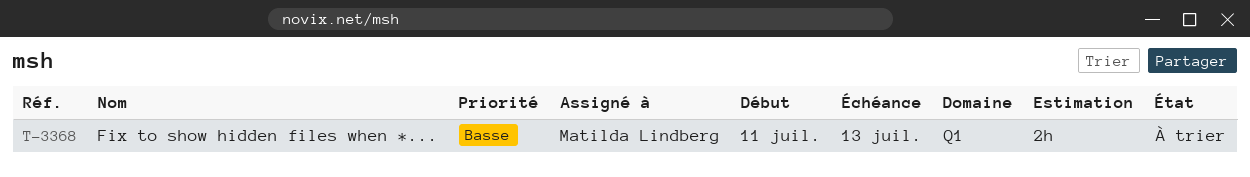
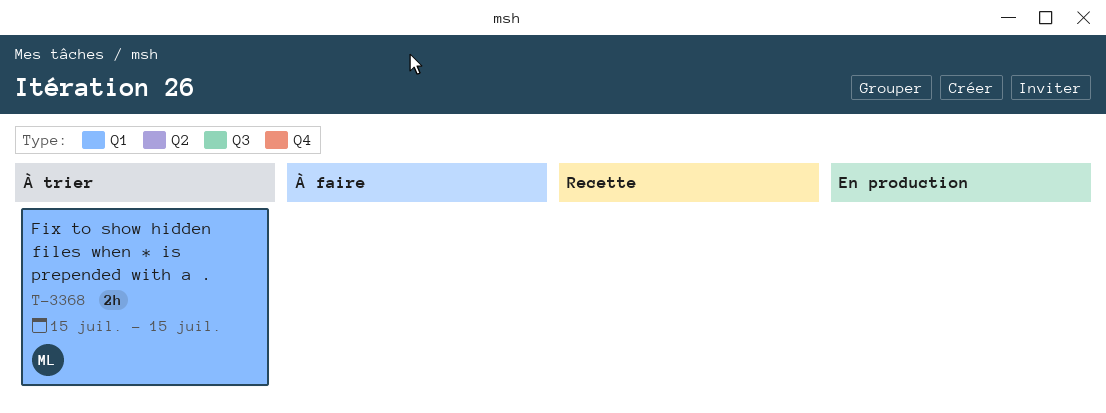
T-3368, start: Jul 11 -> Jul 15
T-3368, due: Jul 13 -> Jul 15

